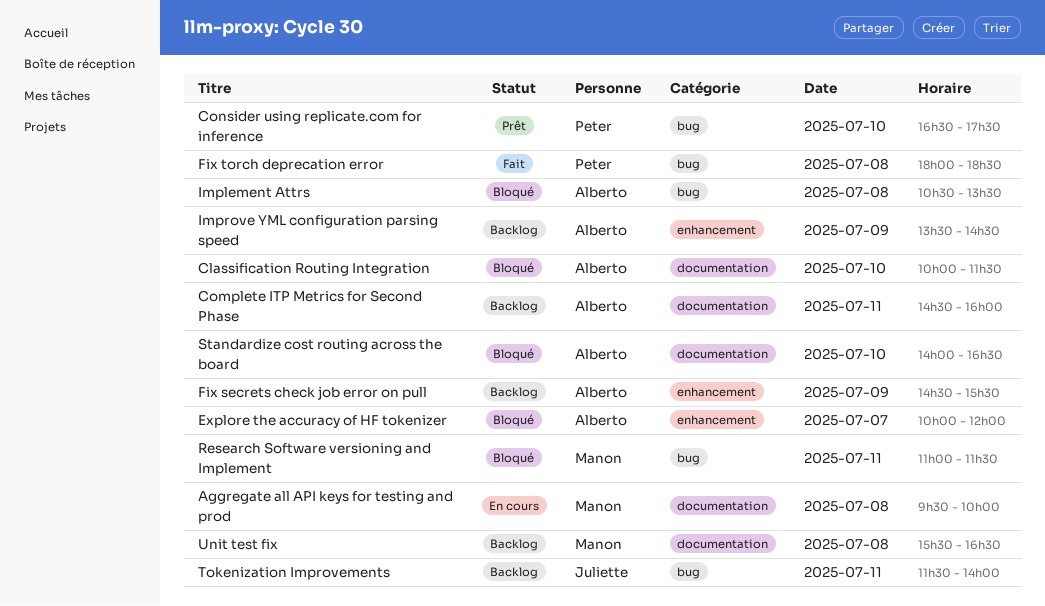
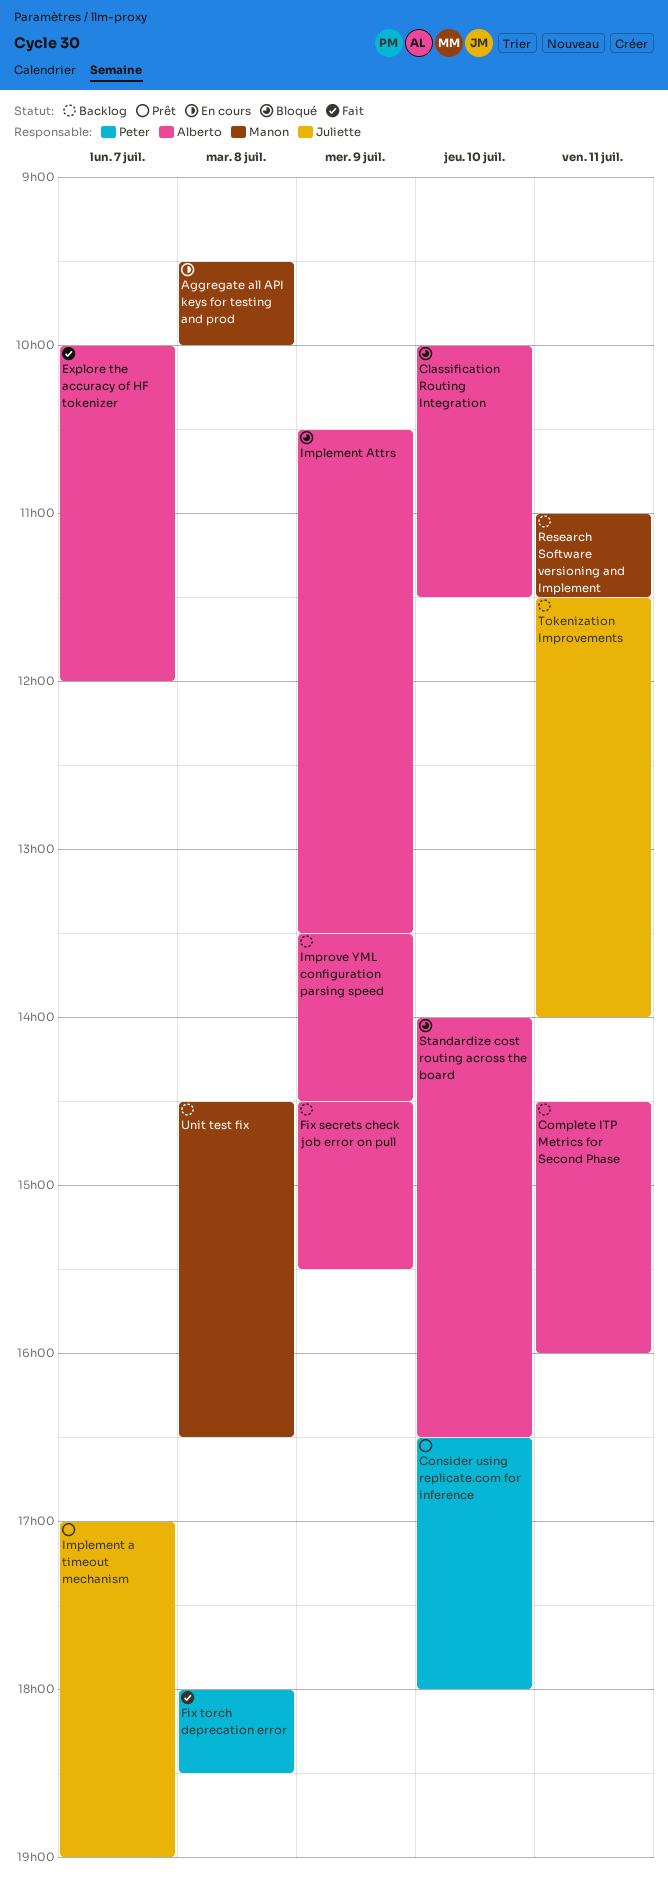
Consider using replicate.com for inference, ends: 17:30 -> 18:00
Explore the accuracy of HF tokenizer, status: Bloqué -> Fait
Implement a timeout mechanism: none -> present
Implement Attrs, day: Jul 8 -> Jul 9
Research Software versioning and Implement, status: Bloqué -> Backlog
Unit test fix, begins: 15:30 -> 14:30

